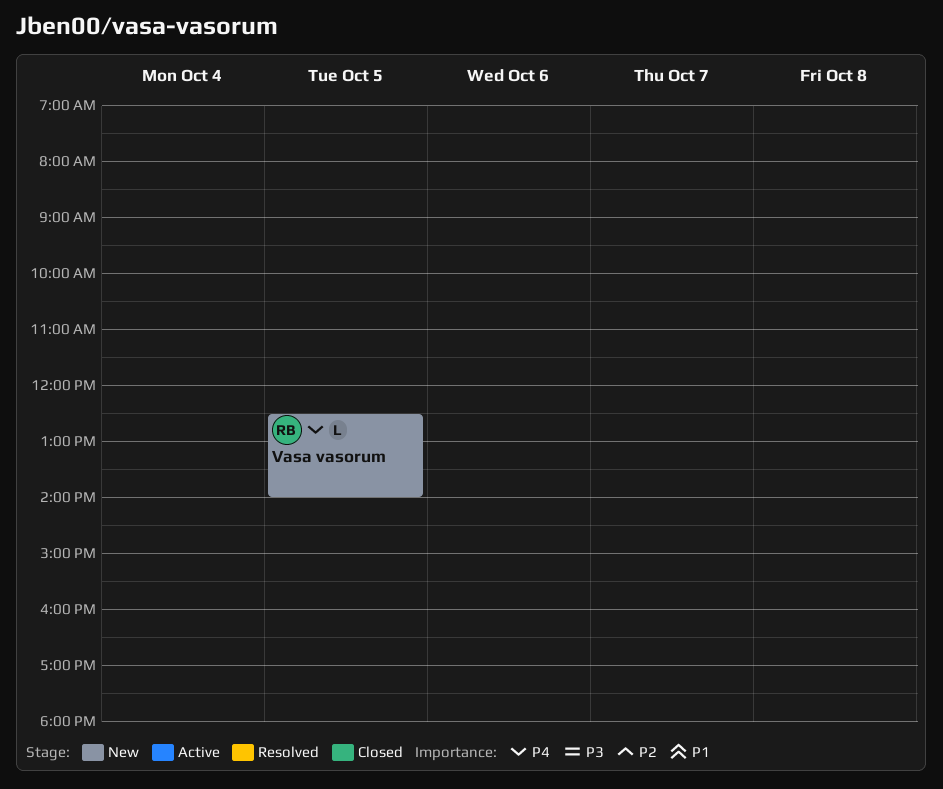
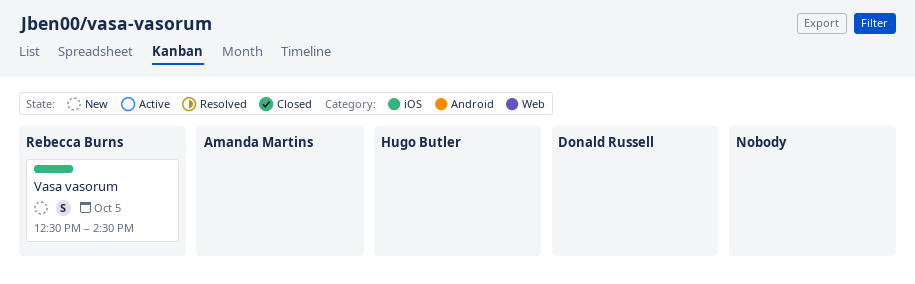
Vasa vasorum, estimate: L -> S
Vasa vasorum, ends: 14:00 -> 14:30

